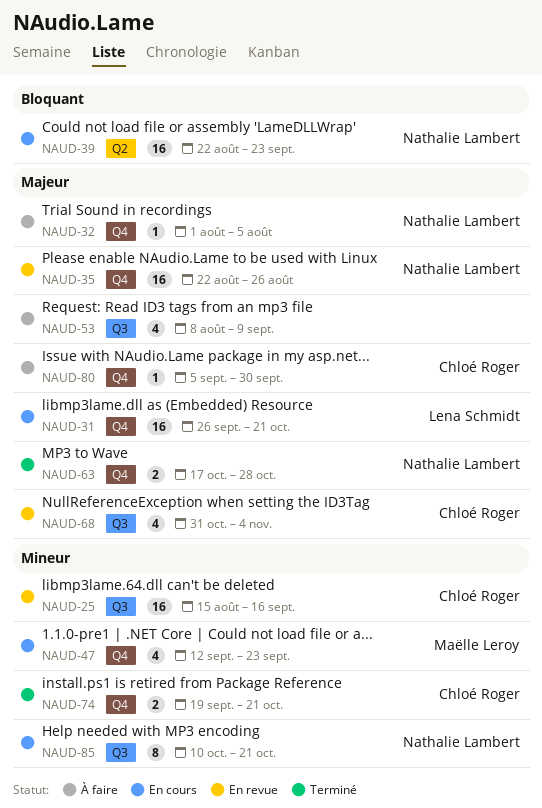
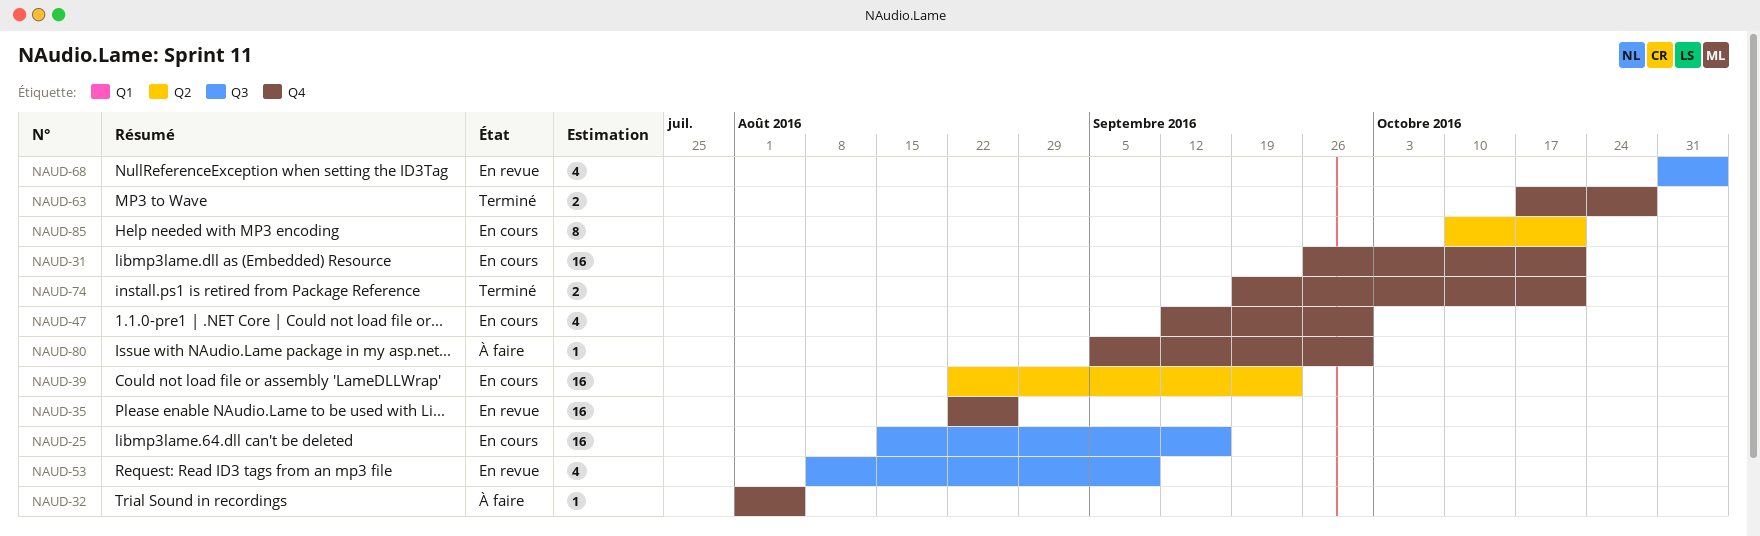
NAUD-25, status: En revue -> En cours
NAUD-47, due: Sep 23 -> Sep 30
NAUD-53, status: À faire -> En revue
NAUD-85, label: Q3 -> Q2

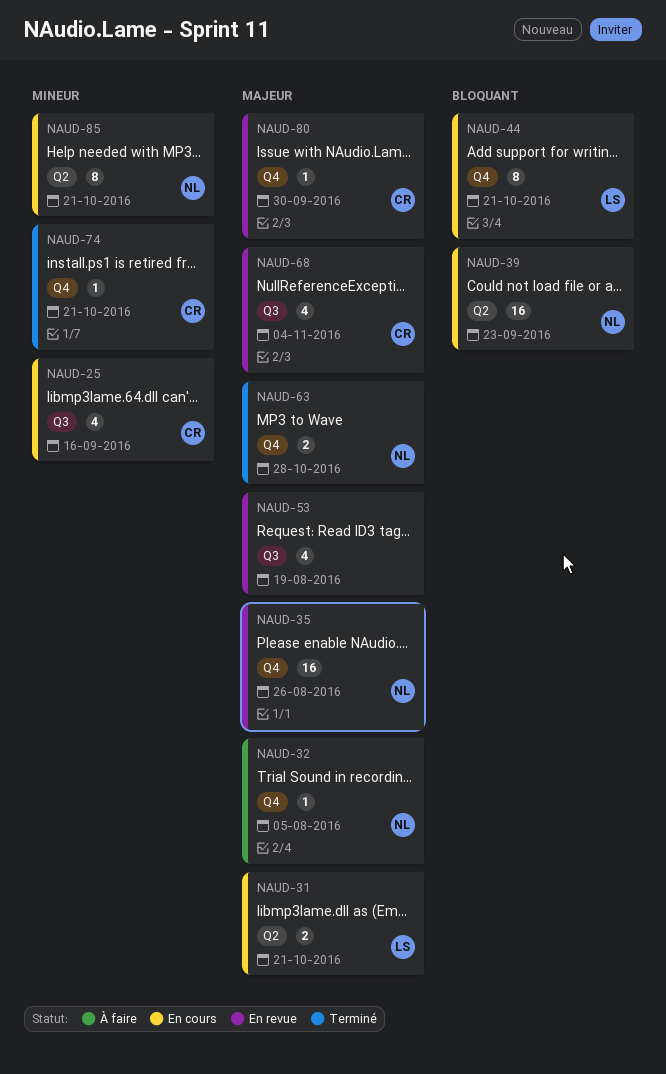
NAUD-25, estimate: 16 -> 4
NAUD-31, label: Q4 -> Q2
NAUD-31, estimate: 16 -> 2
NAUD-44: none -> present
NAUD-47: present -> none
NAUD-53, due: Sep 9 -> Aug 19
NAUD-74, estimate: 2 -> 1
NAUD-80, status: À faire -> En revue

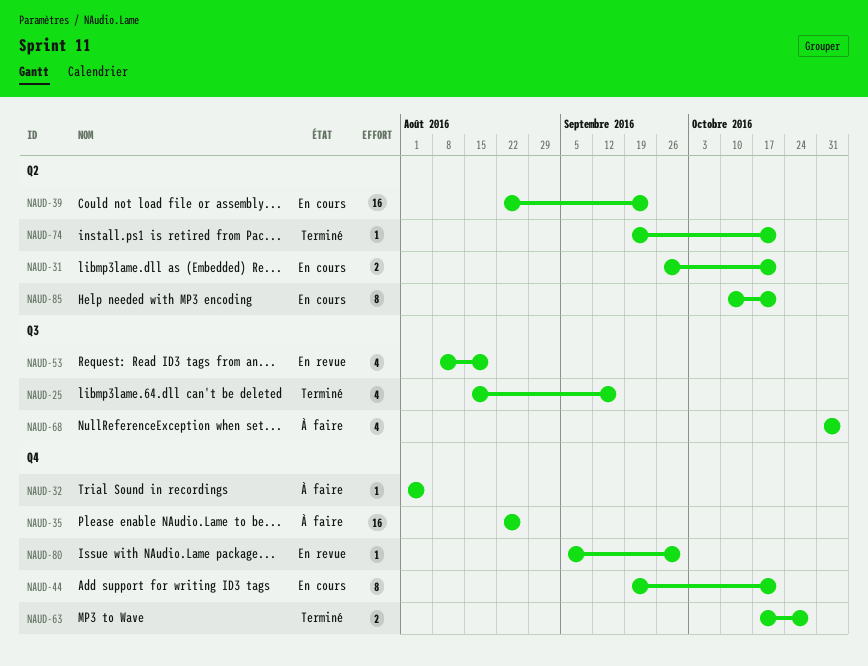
NAUD-25, status: En cours -> Terminé
NAUD-35, status: En revue -> À faire
NAUD-68, status: En revue -> À faire
NAUD-74, label: Q4 -> Q2

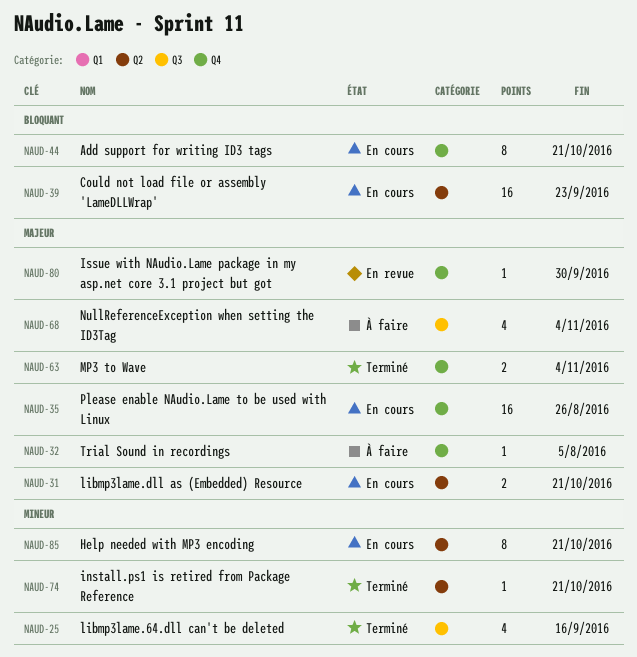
NAUD-35, status: À faire -> En cours
NAUD-53: present -> none
NAUD-63, due: Oct 28 -> Nov 4

